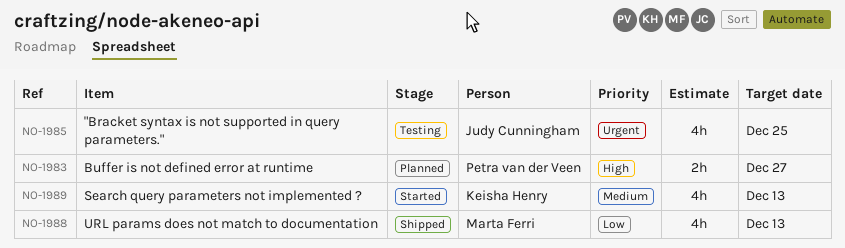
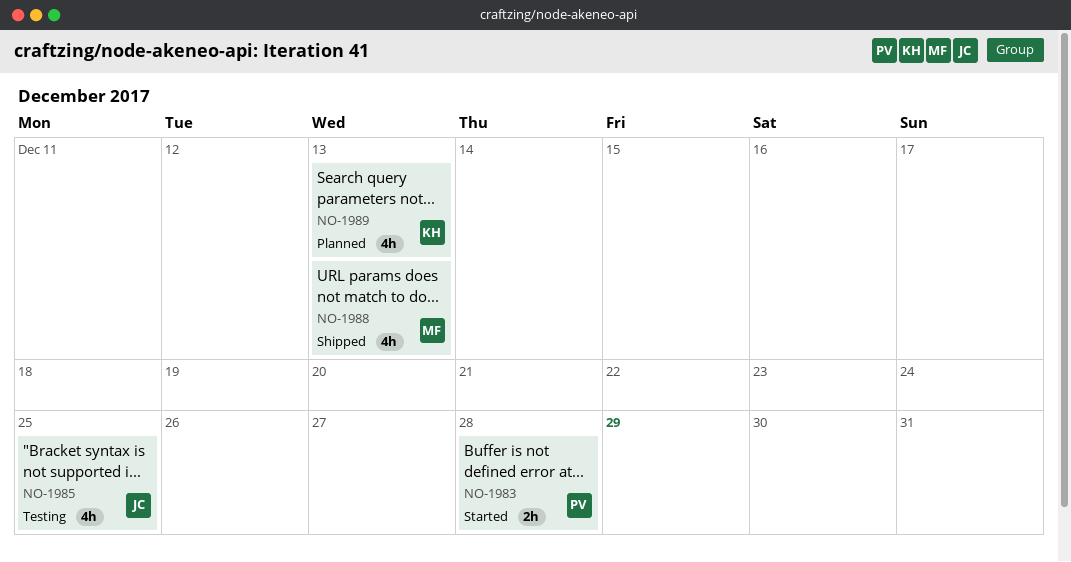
NO-1983, status: Planned -> Started
NO-1983, due: Dec 27 -> Dec 28
NO-1989, status: Started -> Planned

